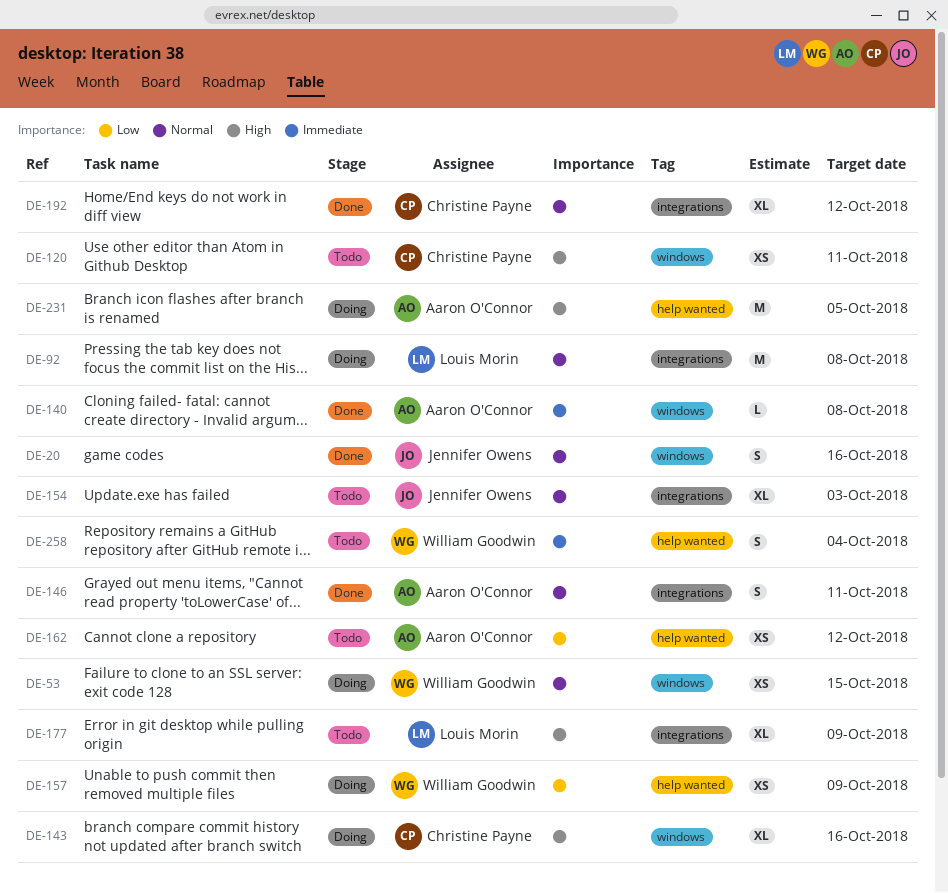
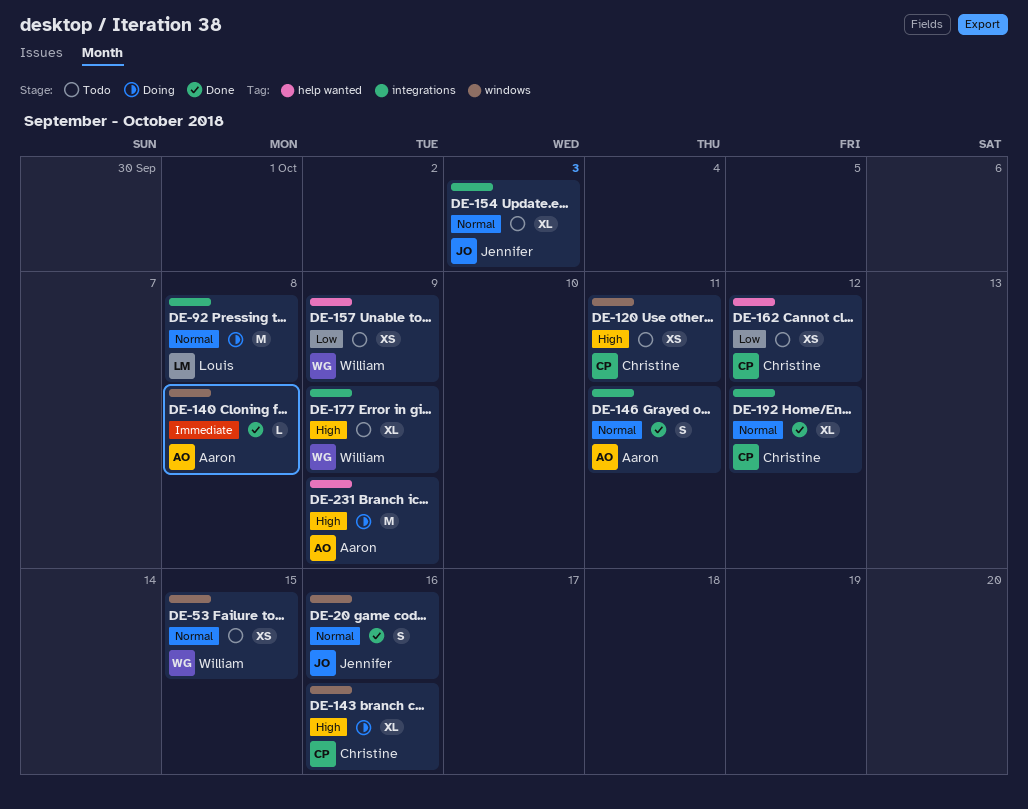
DE-53, status: Doing -> Todo
DE-157, status: Doing -> Todo
DE-162, owner: Aaron O'Connor -> Christine Payne
DE-177, owner: Louis Morin -> William Goodwin
DE-231, due: Oct 5 -> Oct 9
DE-258: present -> none

